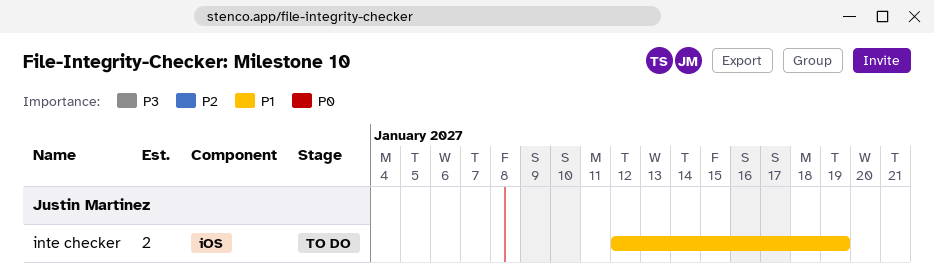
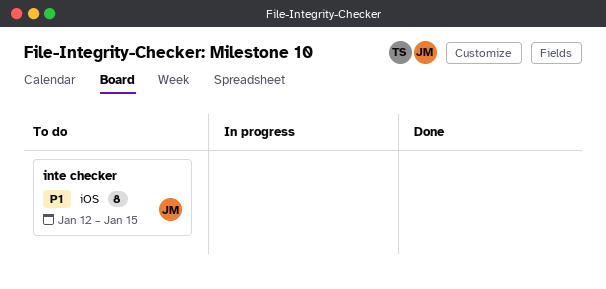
inte checker, estimate: 2 -> 8
inte checker, due: Jan 19 -> Jan 15

